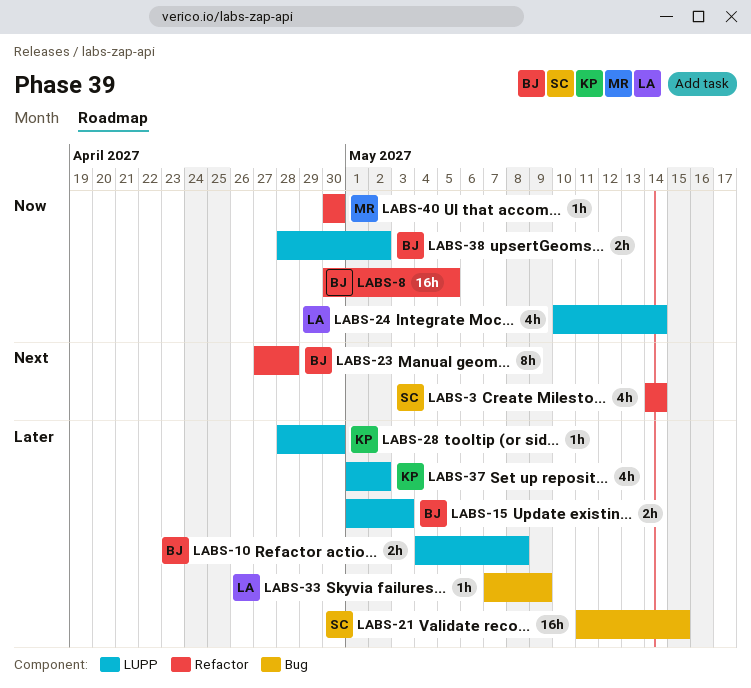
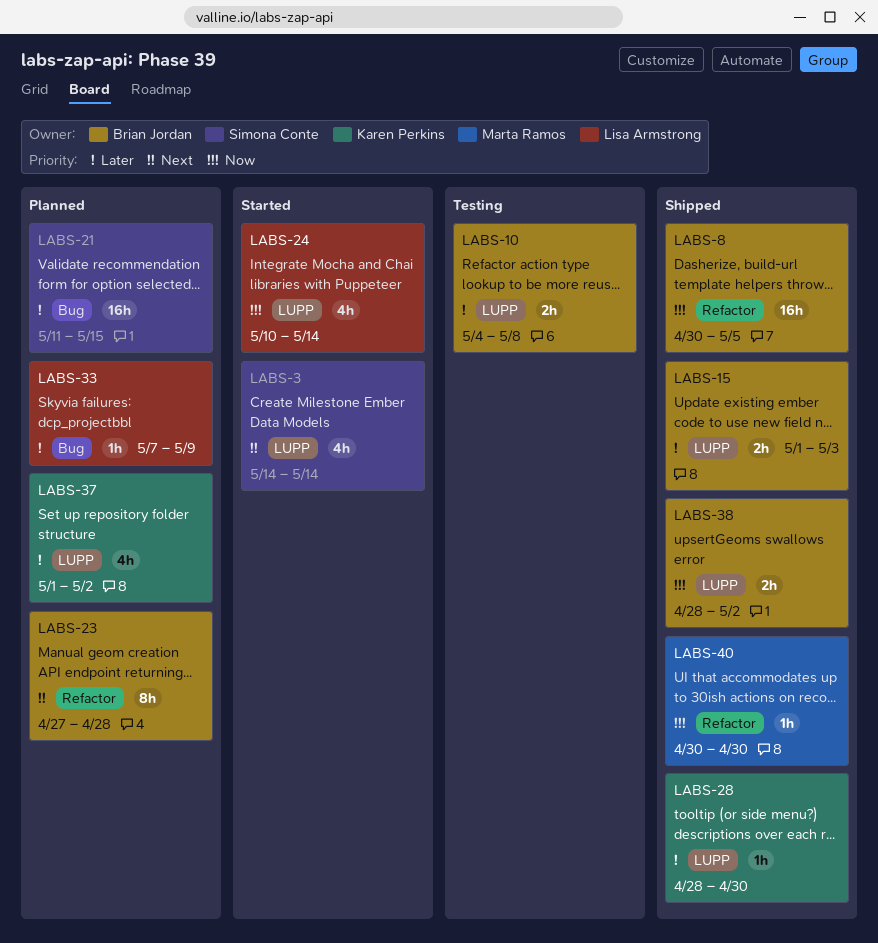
LABS-3, label: Refactor -> LUPP

